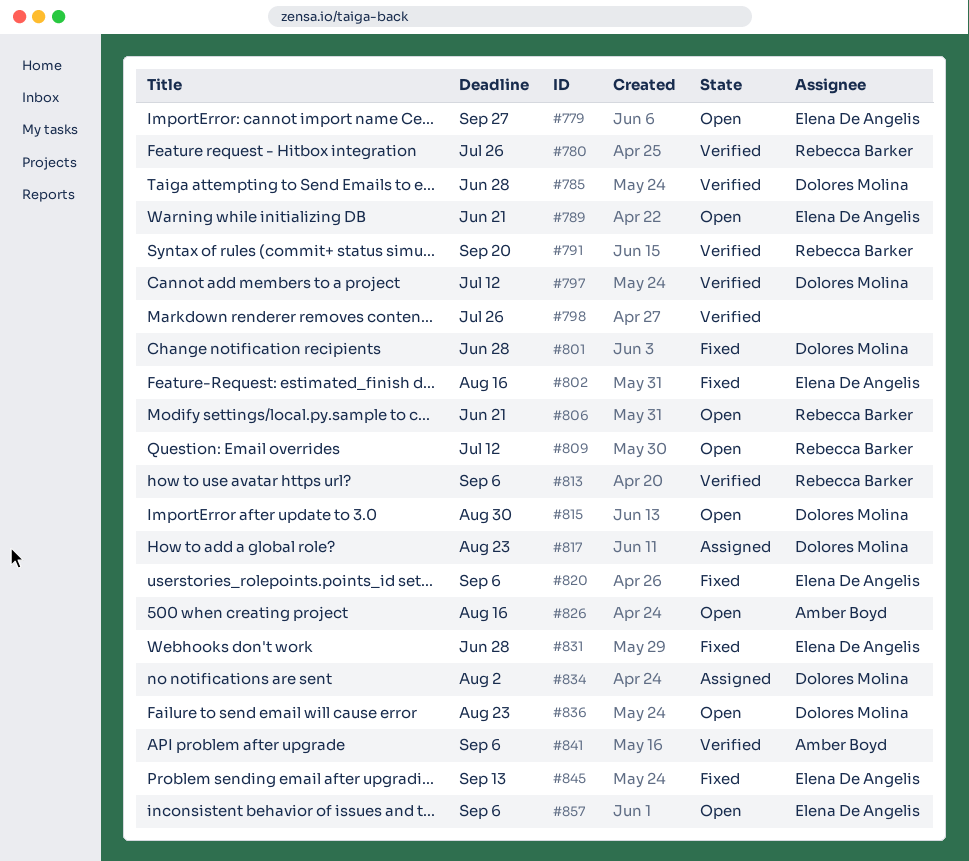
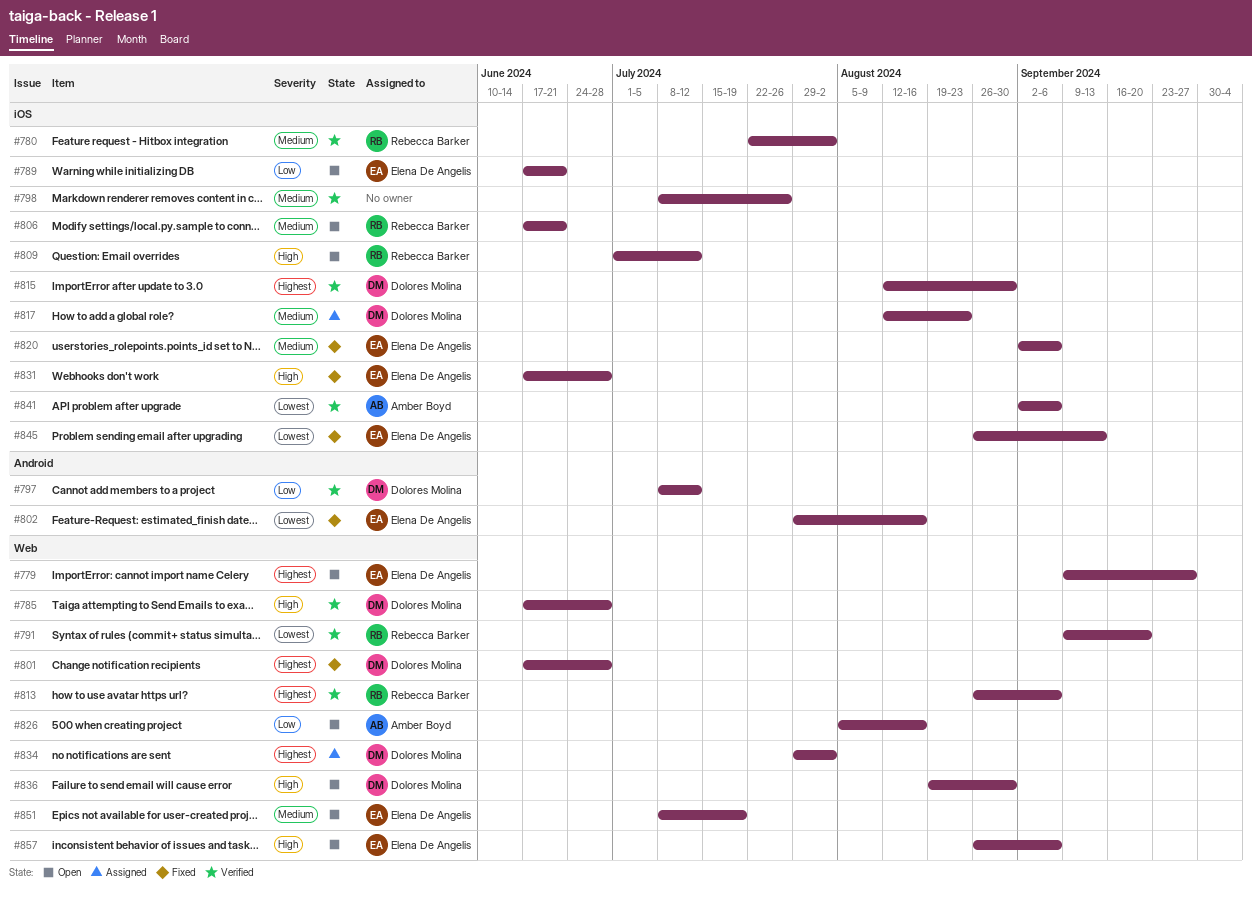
#780, due: Jul 26 -> Aug 2
#815, status: Open -> Verified
#836, due: Aug 23 -> Aug 30
#851: none -> present

